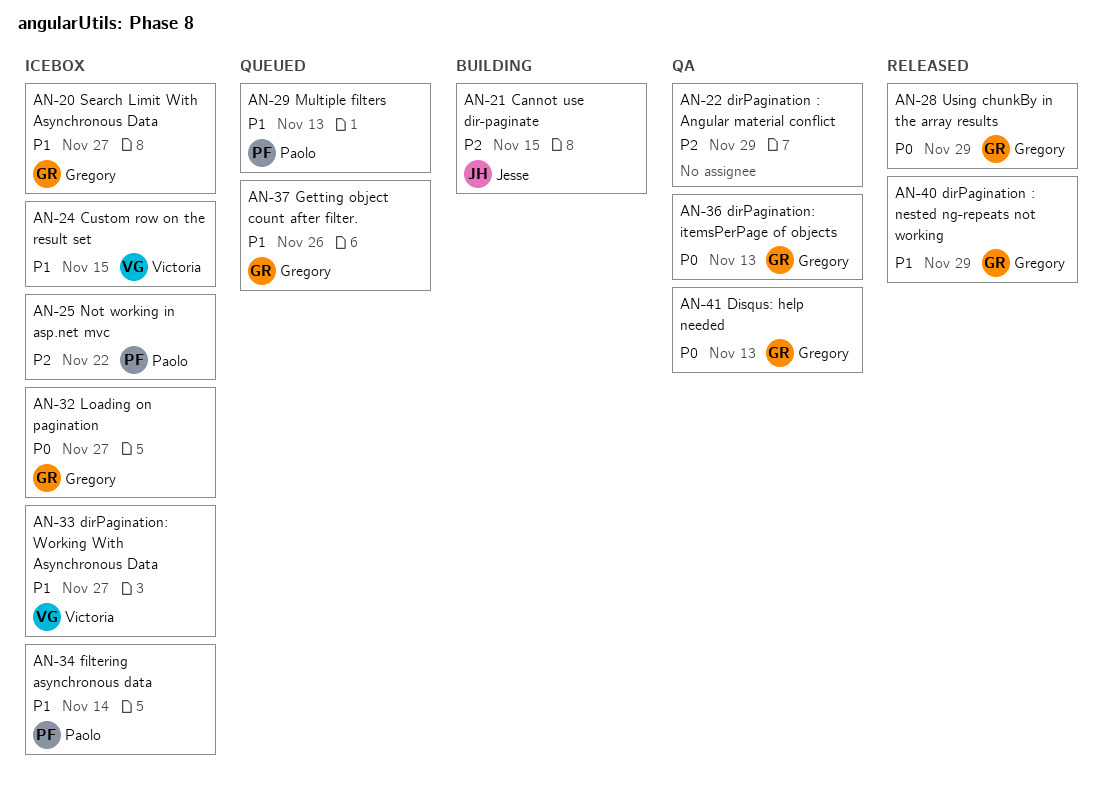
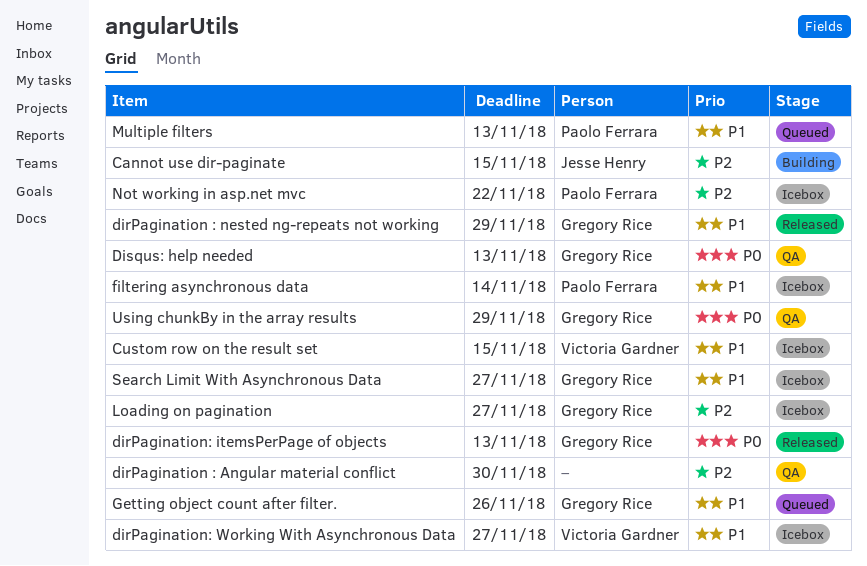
dirPagination : Angular material conflict, due: Nov 29 -> Nov 30
dirPagination: itemsPerPage of objects, status: QA -> Released
Loading on pagination, priority: P0 -> P2
Using chunkBy in the array results, status: Released -> QA

